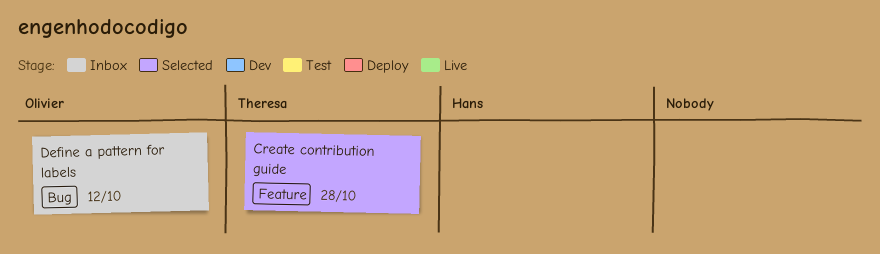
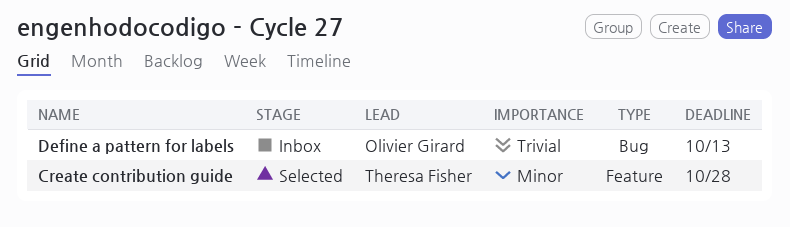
Define a pattern for labels, due: Oct 12 -> Oct 13

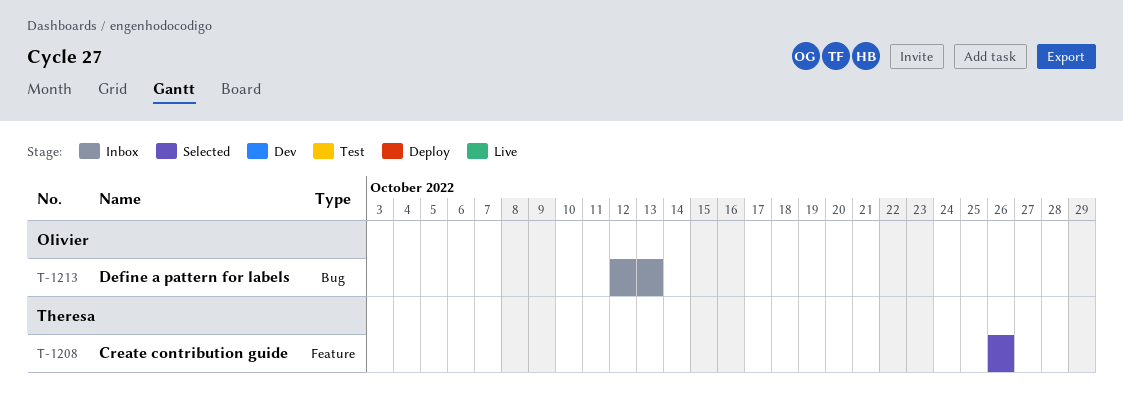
Create contribution guide, due: Oct 28 -> Oct 26

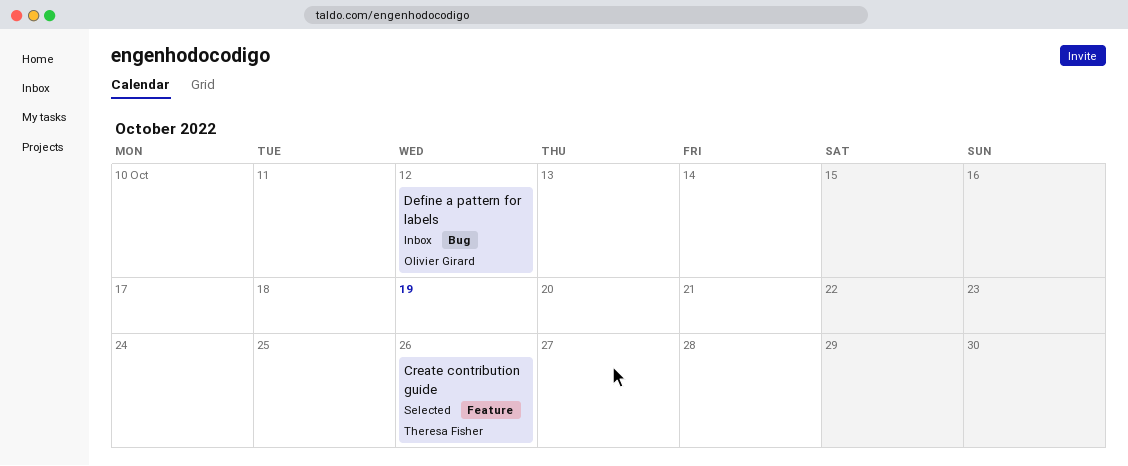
Define a pattern for labels, due: Oct 13 -> Oct 12

